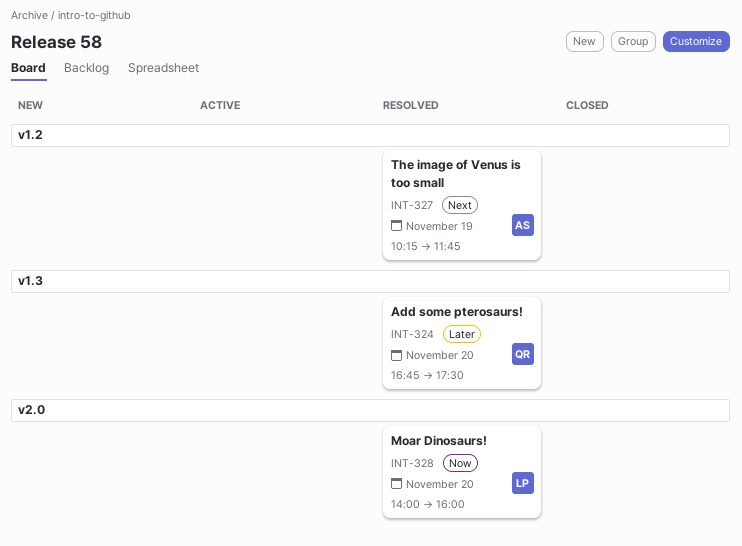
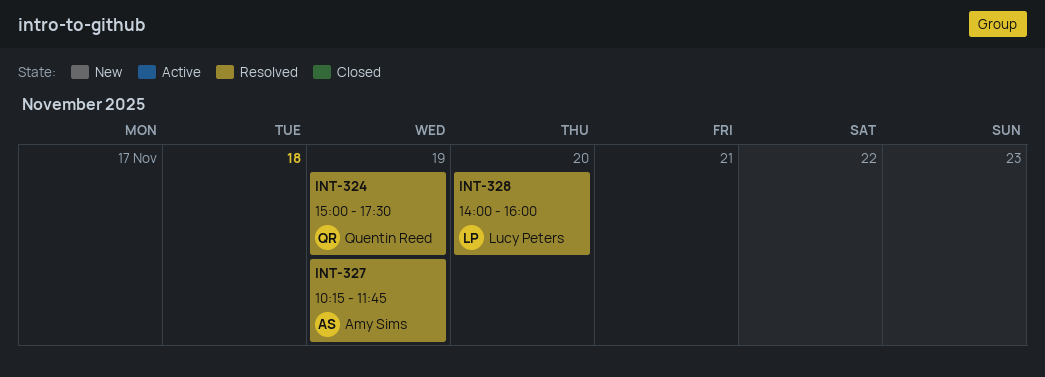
INT-324, day: Nov 20 -> Nov 19
INT-324, begins: 16:45 -> 15:00

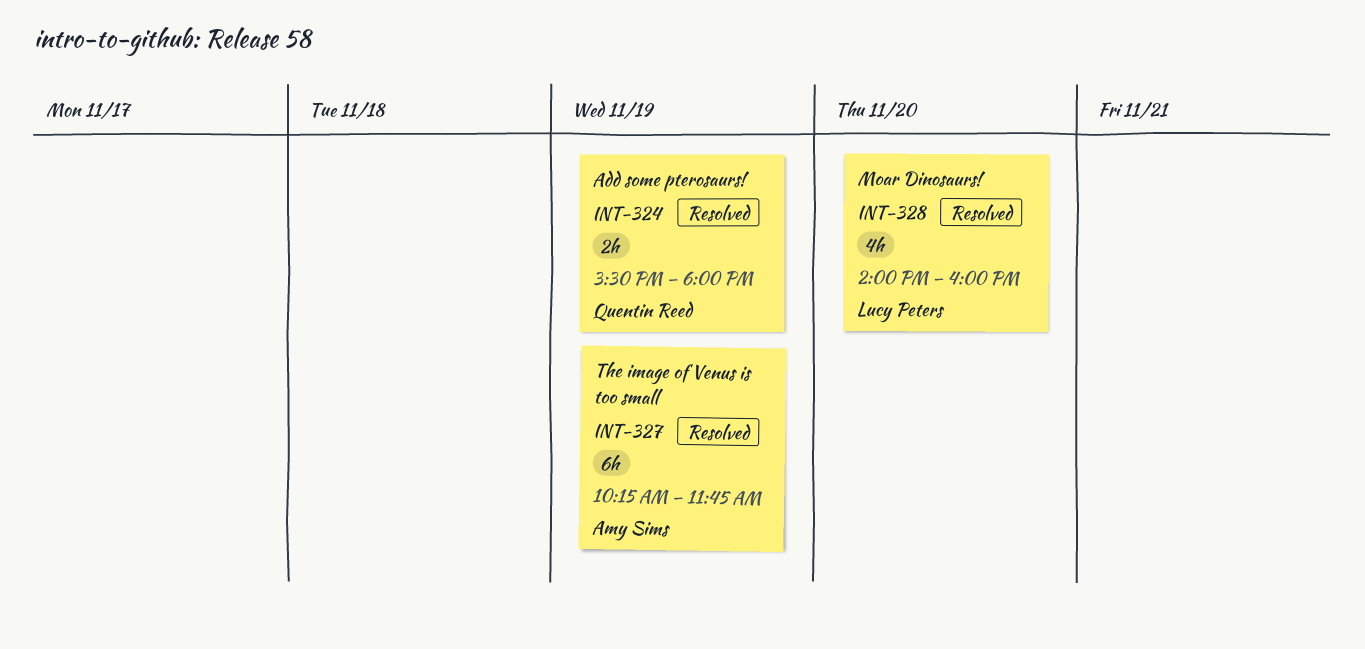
INT-324, begins: 15:00 -> 15:30
INT-324, ends: 17:30 -> 18:00

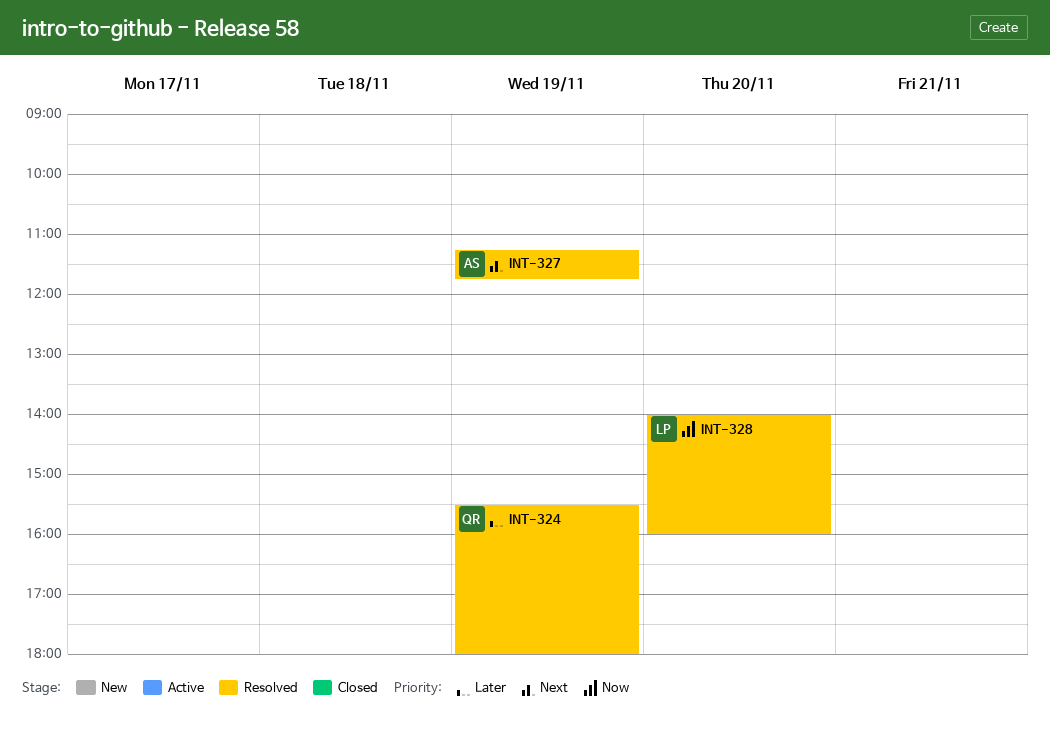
INT-327, begins: 10:15 -> 11:15

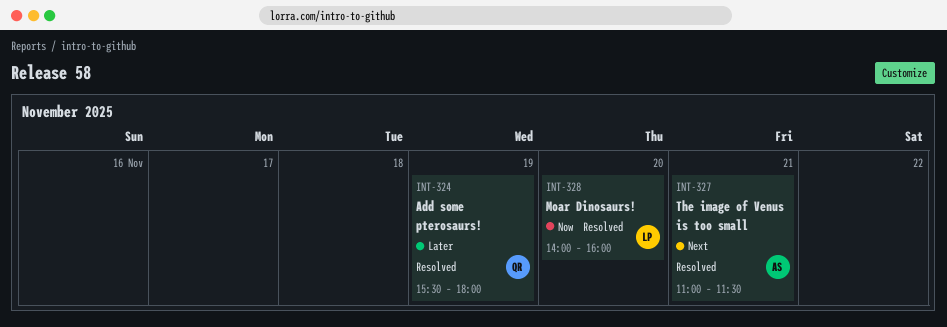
INT-327, day: Nov 19 -> Nov 21
INT-327, begins: 11:15 -> 11:00
INT-327, ends: 11:45 -> 11:30

